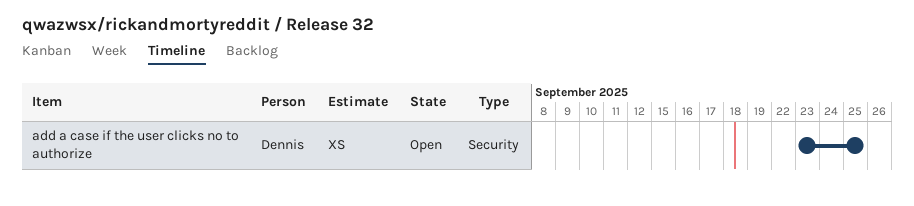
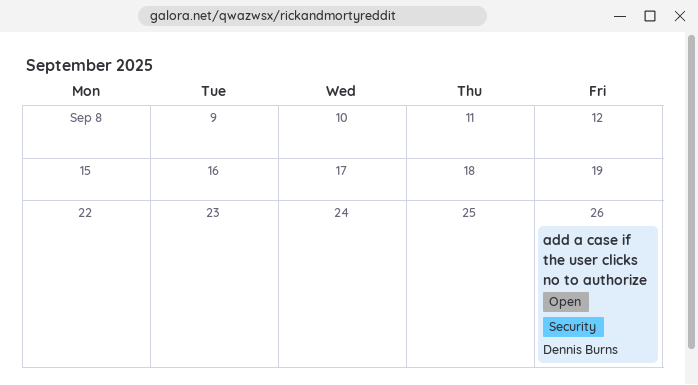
add a case if the user clicks no to authorize, due: Sep 25 -> Sep 26

